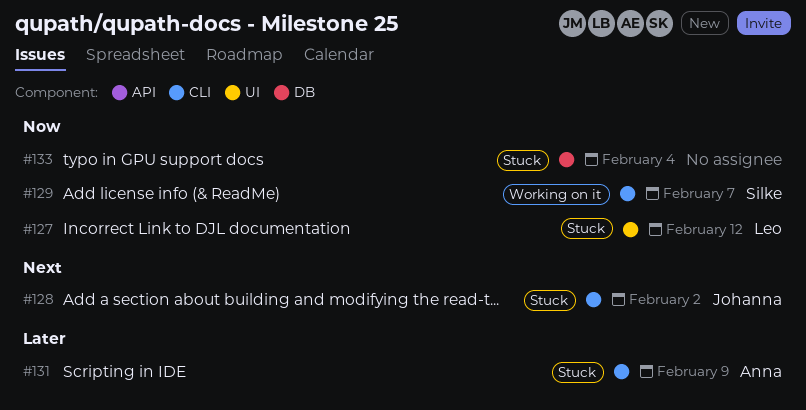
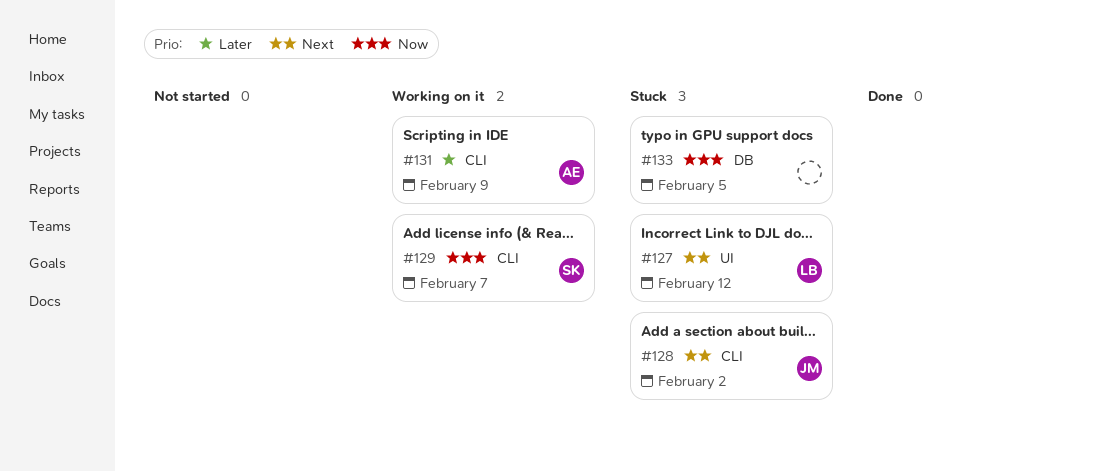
#127, priority: Now -> Next
#131, status: Stuck -> Working on it
#133, due: Feb 4 -> Feb 5

